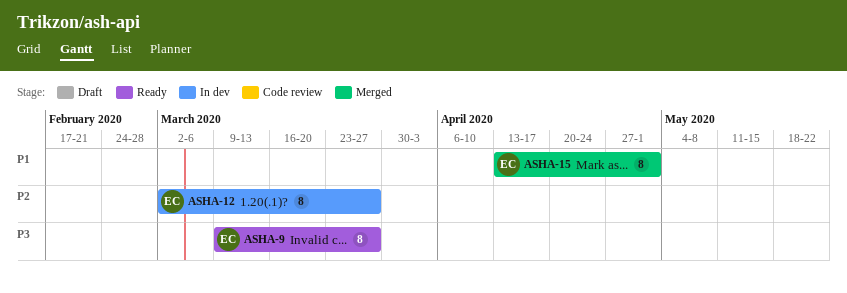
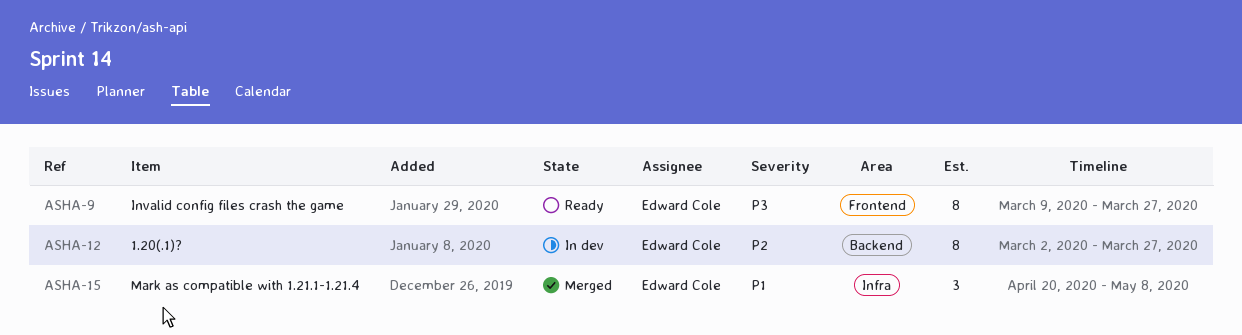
ASHA-15, estimate: 8 -> 3
ASHA-15, start: Apr 13 -> Apr 20
ASHA-15, due: May 1 -> May 8

